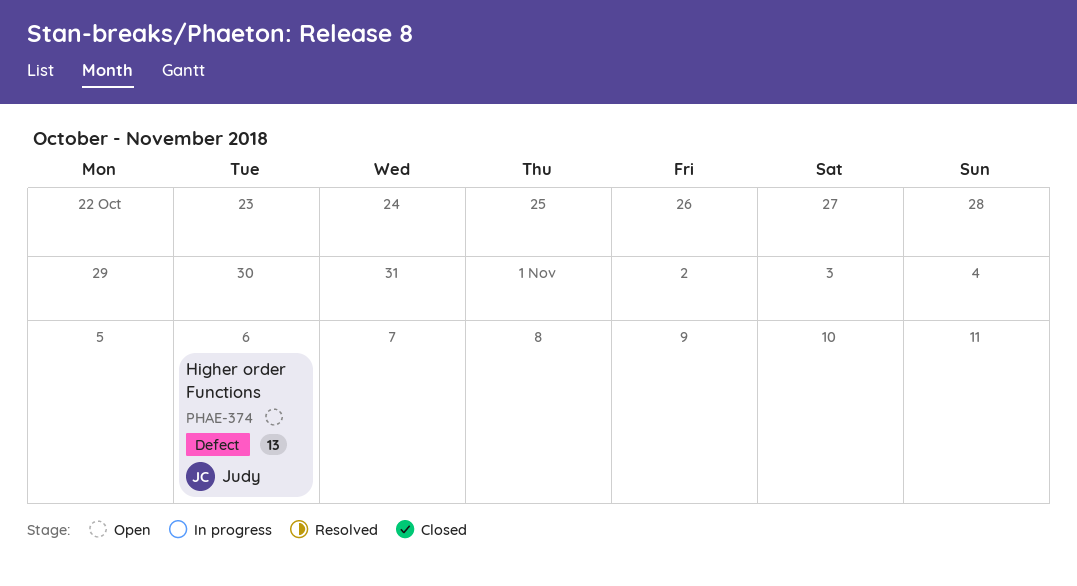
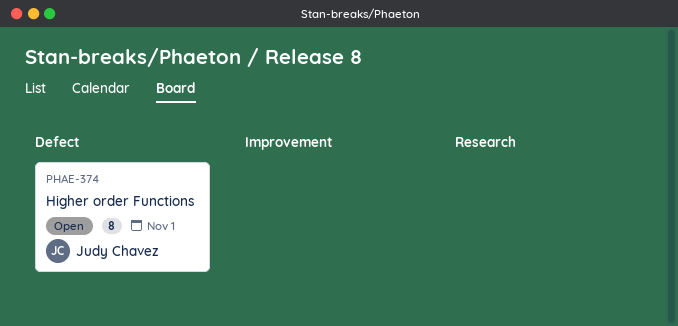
PHAE-374, estimate: 13 -> 8
PHAE-374, due: Nov 6 -> Nov 1

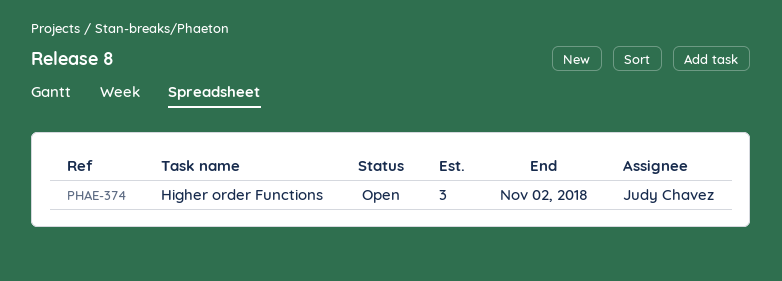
PHAE-374, estimate: 8 -> 3
PHAE-374, due: Nov 1 -> Nov 2

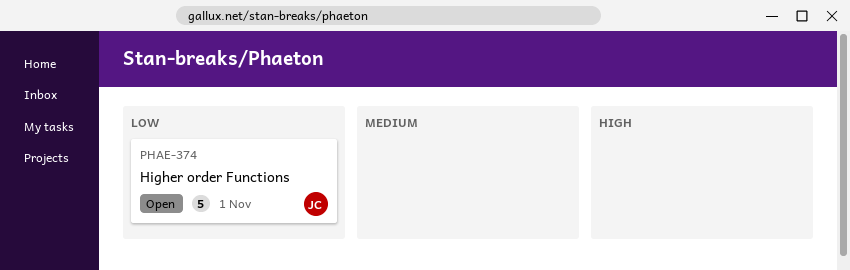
PHAE-374, estimate: 3 -> 5
PHAE-374, due: Nov 2 -> Nov 1

